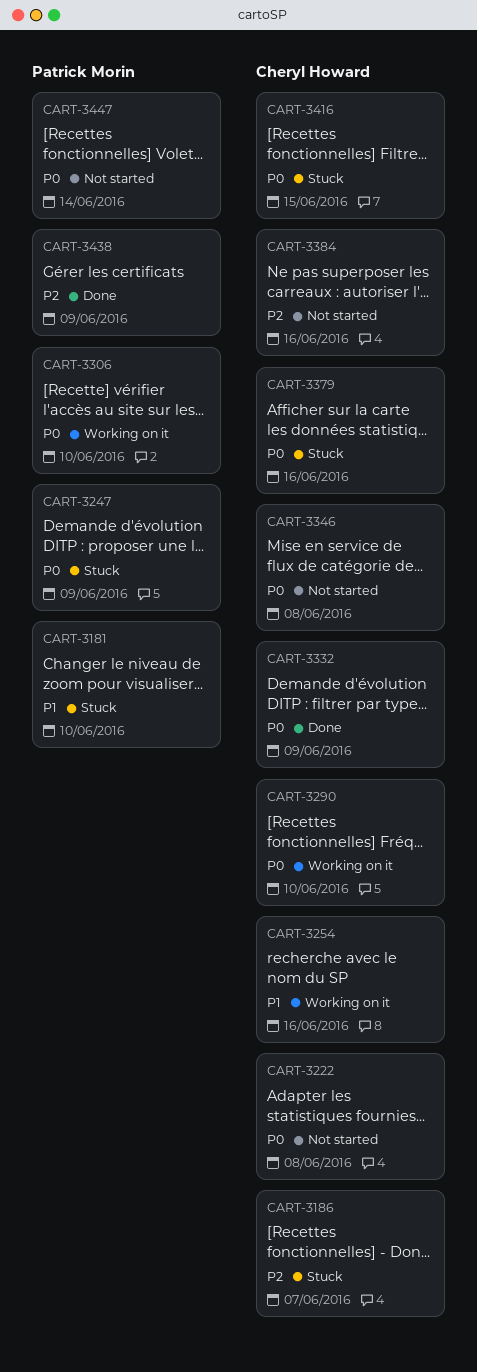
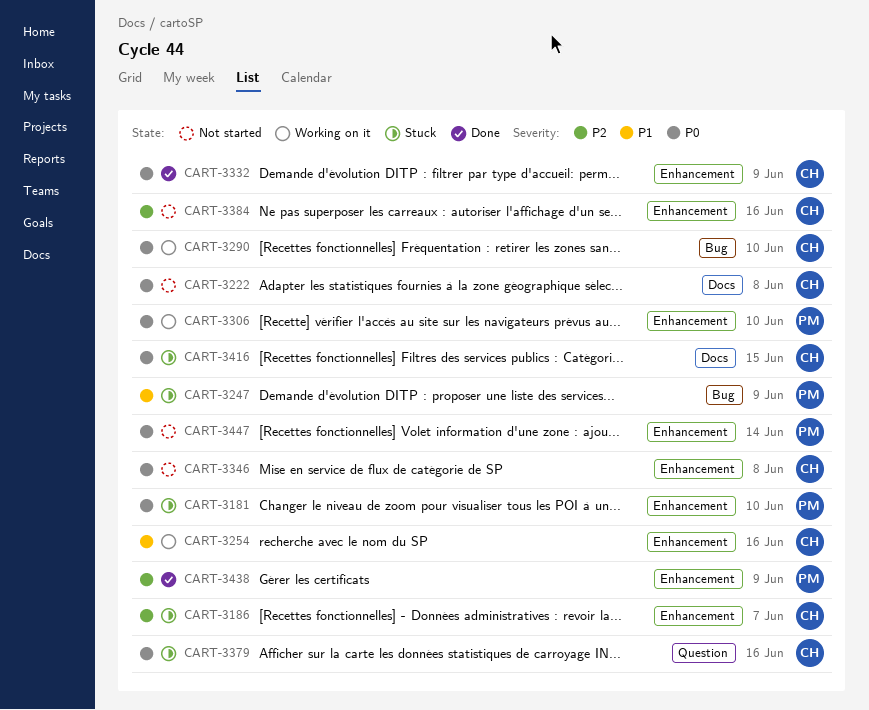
CART-3181, priority: P1 -> P0
CART-3247, priority: P0 -> P1

